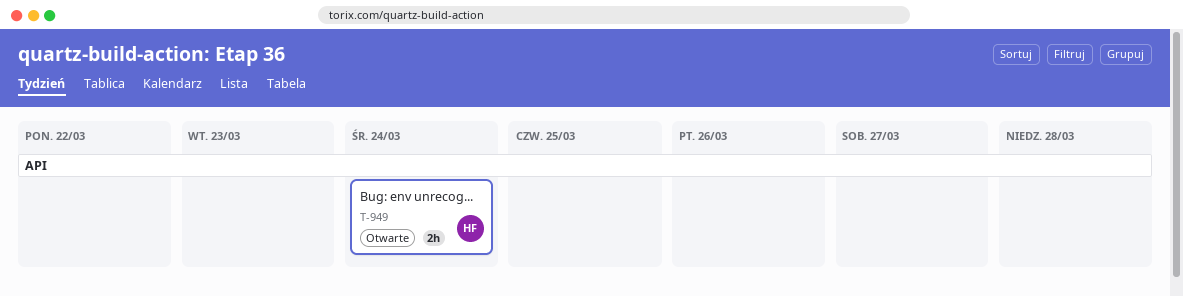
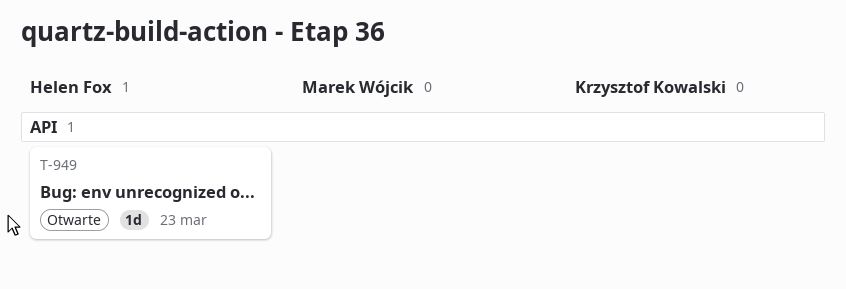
T-949, estimate: 2h -> 1d
T-949, due: Mar 24 -> Mar 23

